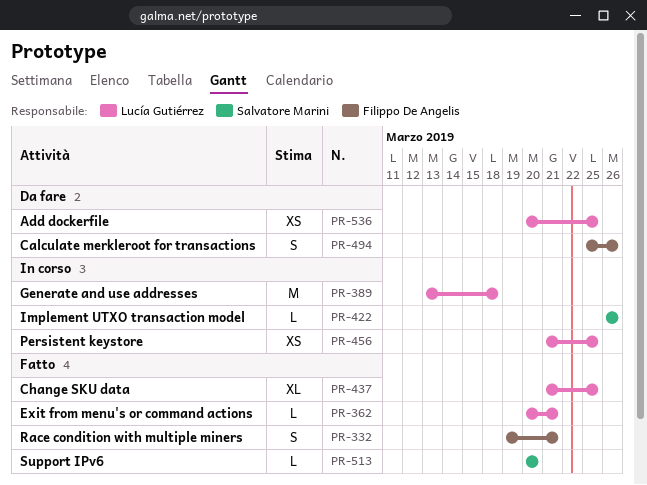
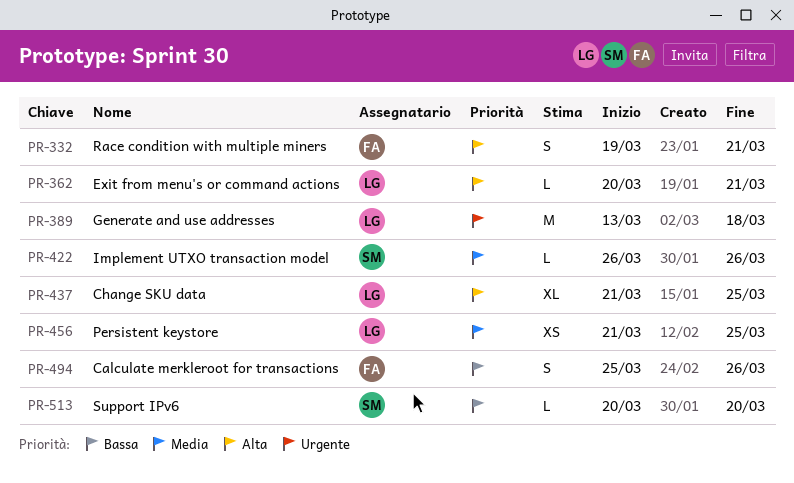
PR-536: present -> none

